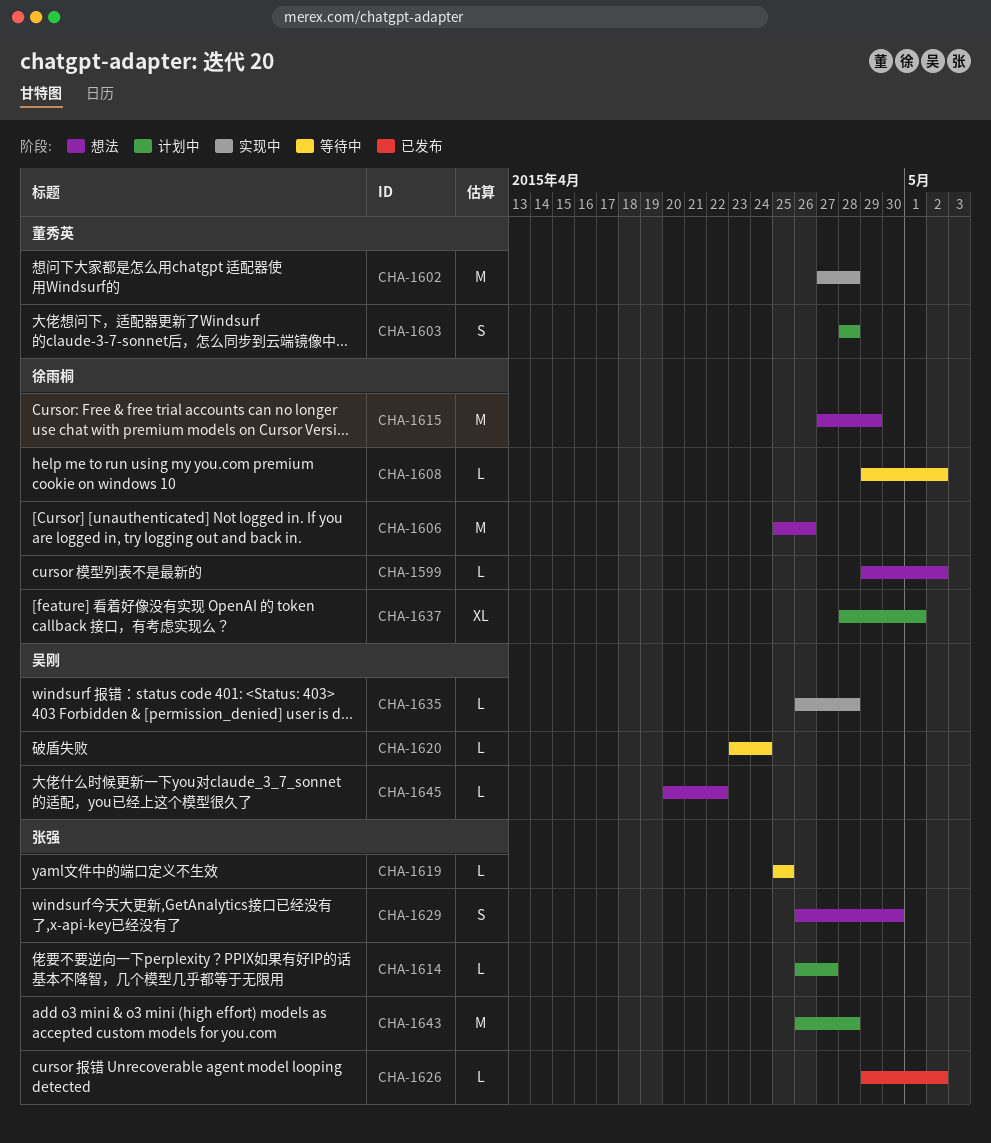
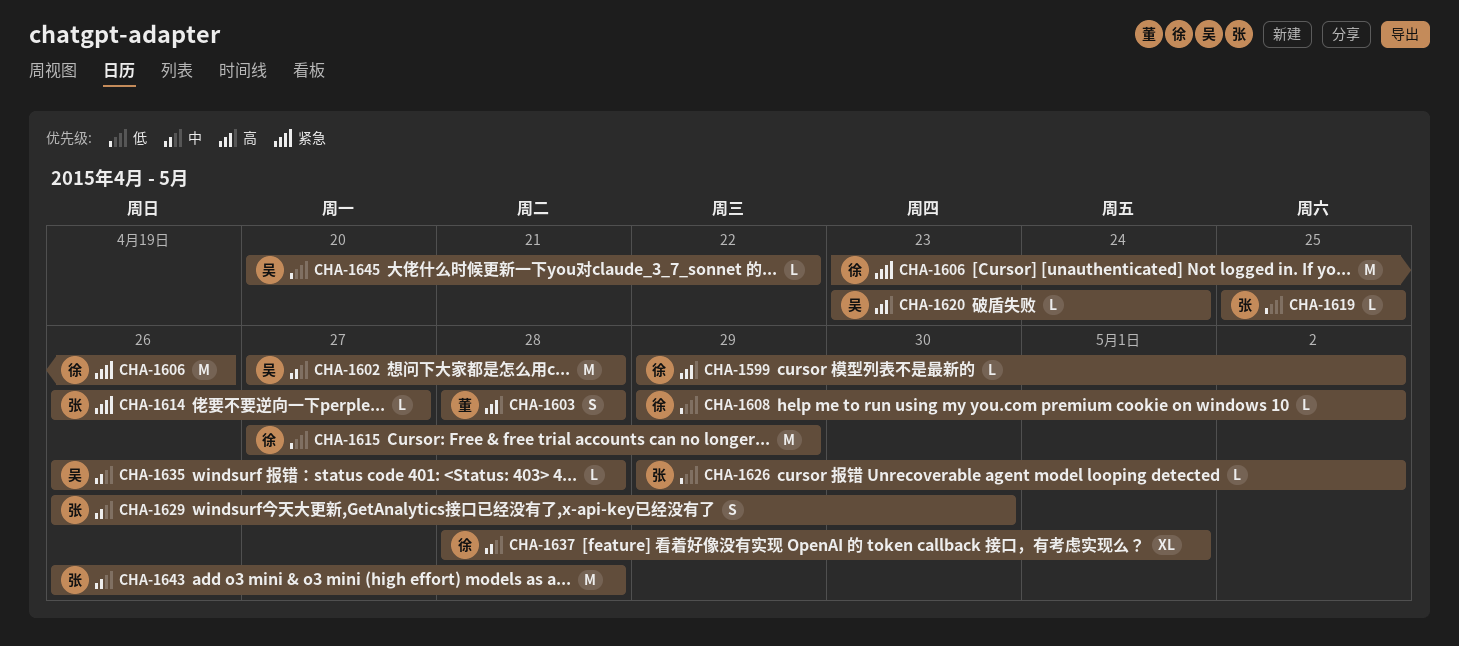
CHA-1602, owner: 董秀英 -> 吴刚
CHA-1606, start: Apr 25 -> Apr 23

